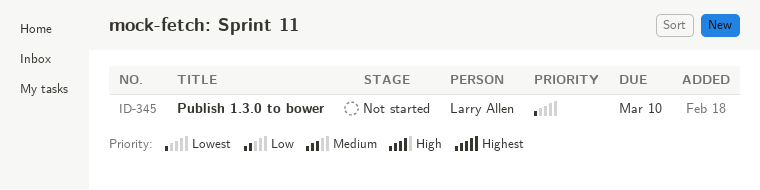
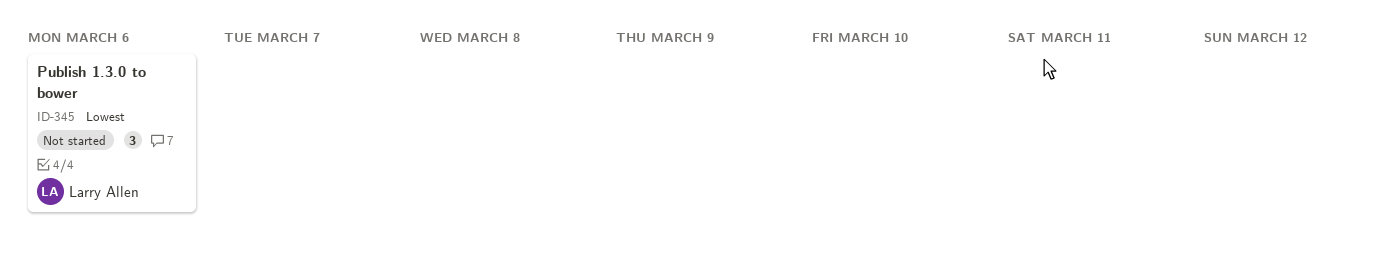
ID-345, due: Mar 10 -> Mar 6

